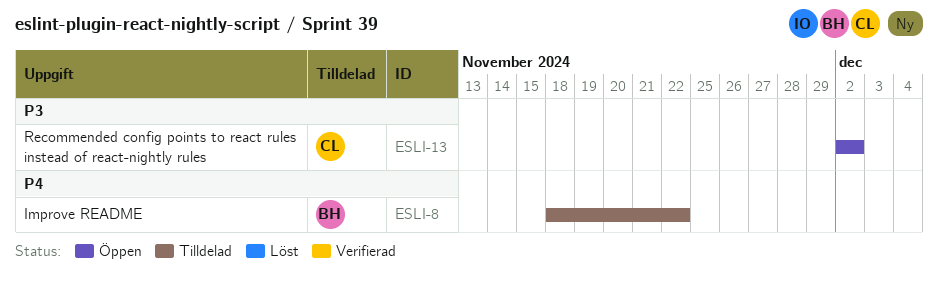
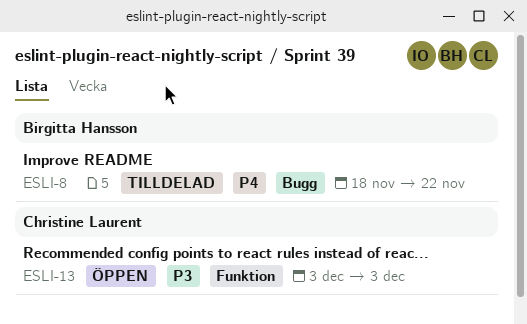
ESLI-13, start: Dec 2 -> Dec 3
ESLI-13, due: Dec 2 -> Dec 3

